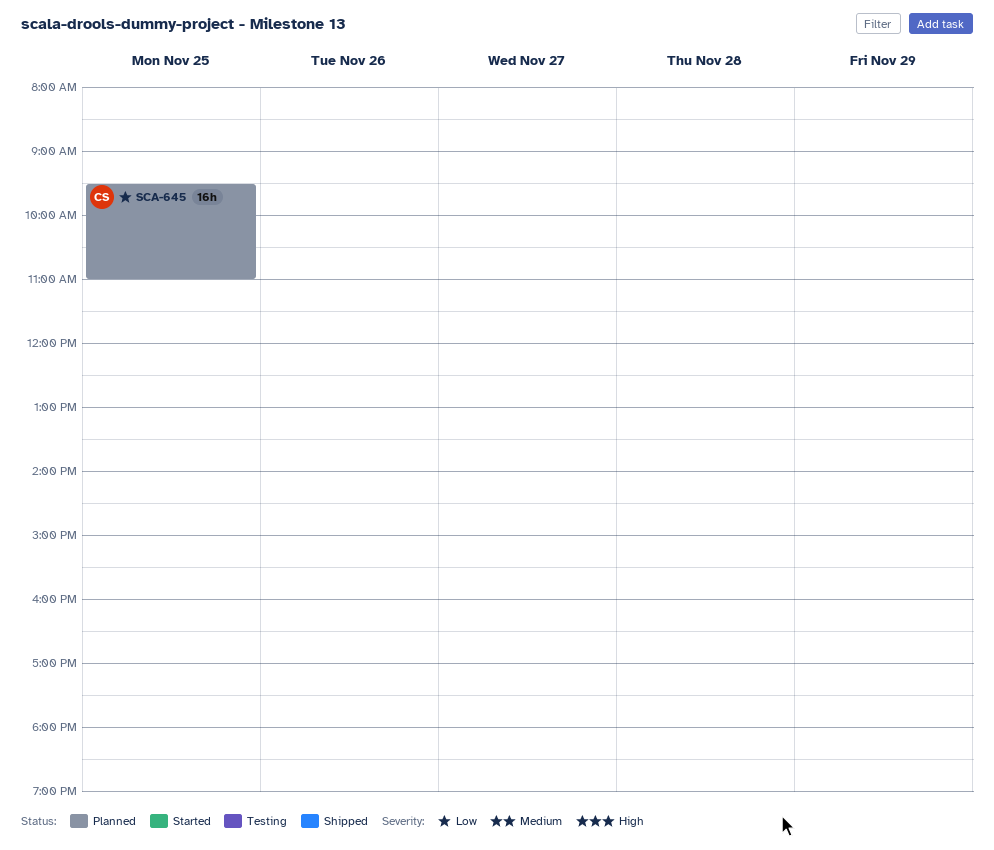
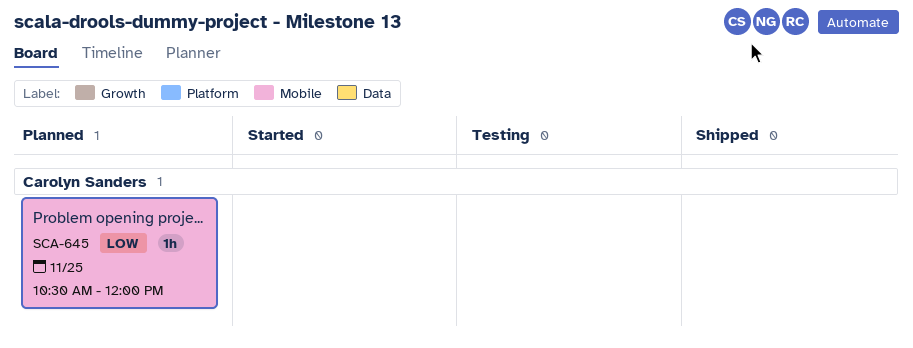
SCA-645, estimate: 16h -> 1h
SCA-645, begins: 09:30 -> 10:30
SCA-645, ends: 11:00 -> 12:00

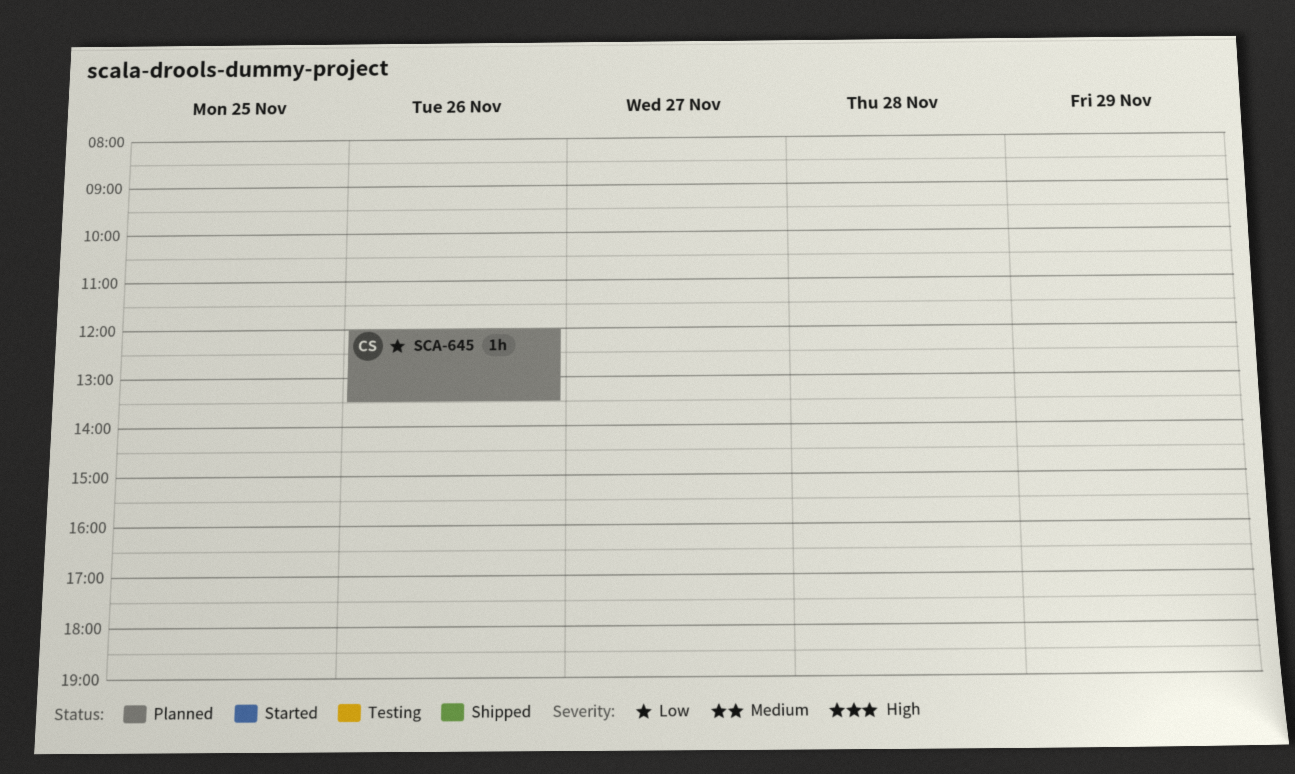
SCA-645, day: Nov 25 -> Nov 26
SCA-645, begins: 10:30 -> 12:00
SCA-645, ends: 12:00 -> 13:30

